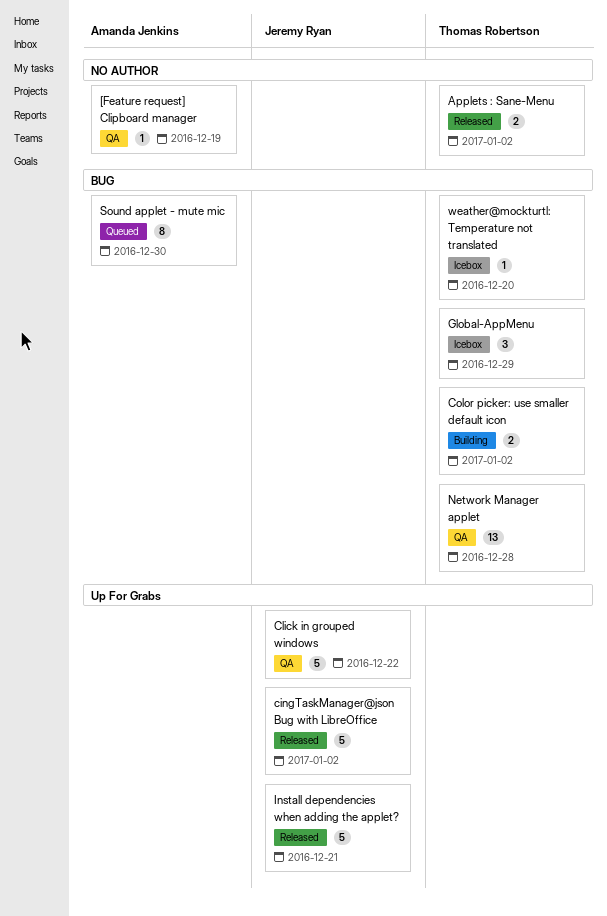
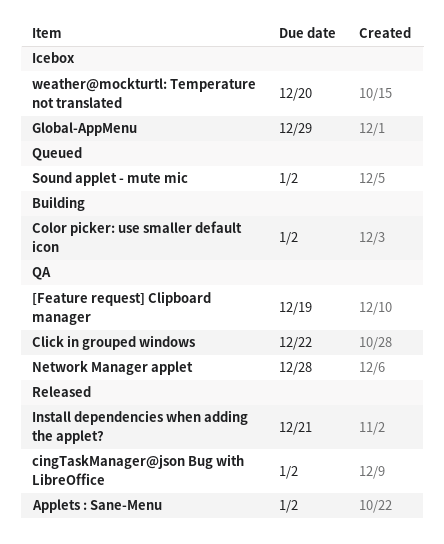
Sound applet - mute mic, due: Dec 30 -> Jan 2

